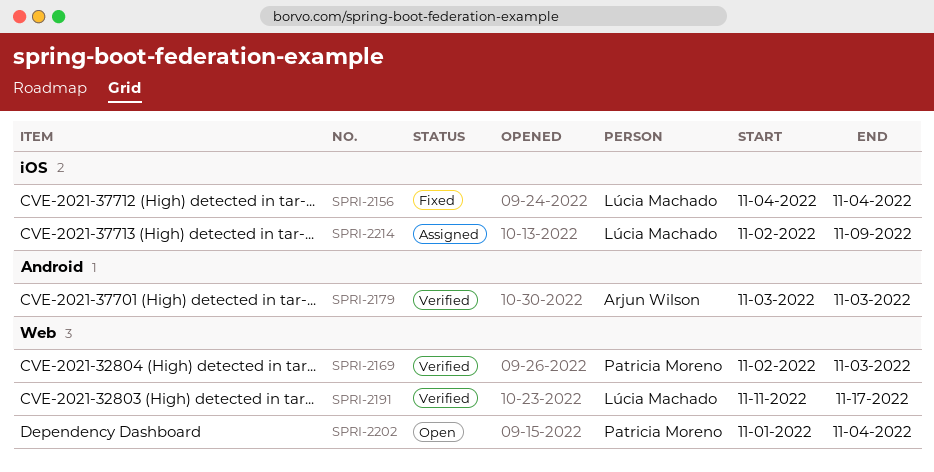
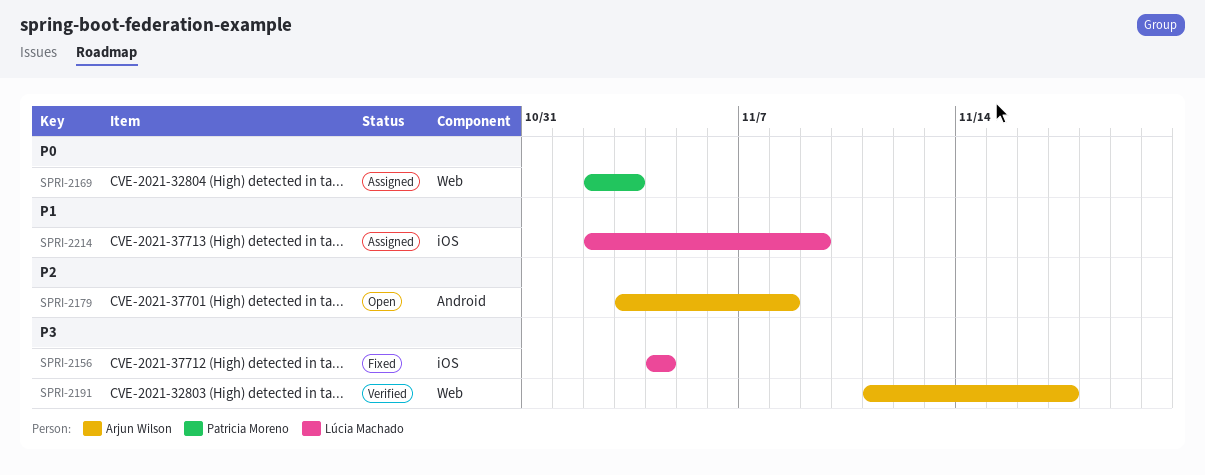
SPRI-2169, status: Verified -> Assigned
SPRI-2179, status: Verified -> Open
SPRI-2179, due: Nov 3 -> Nov 8
SPRI-2191, owner: Lúcia Machado -> Arjun Wilson
SPRI-2202: present -> none

